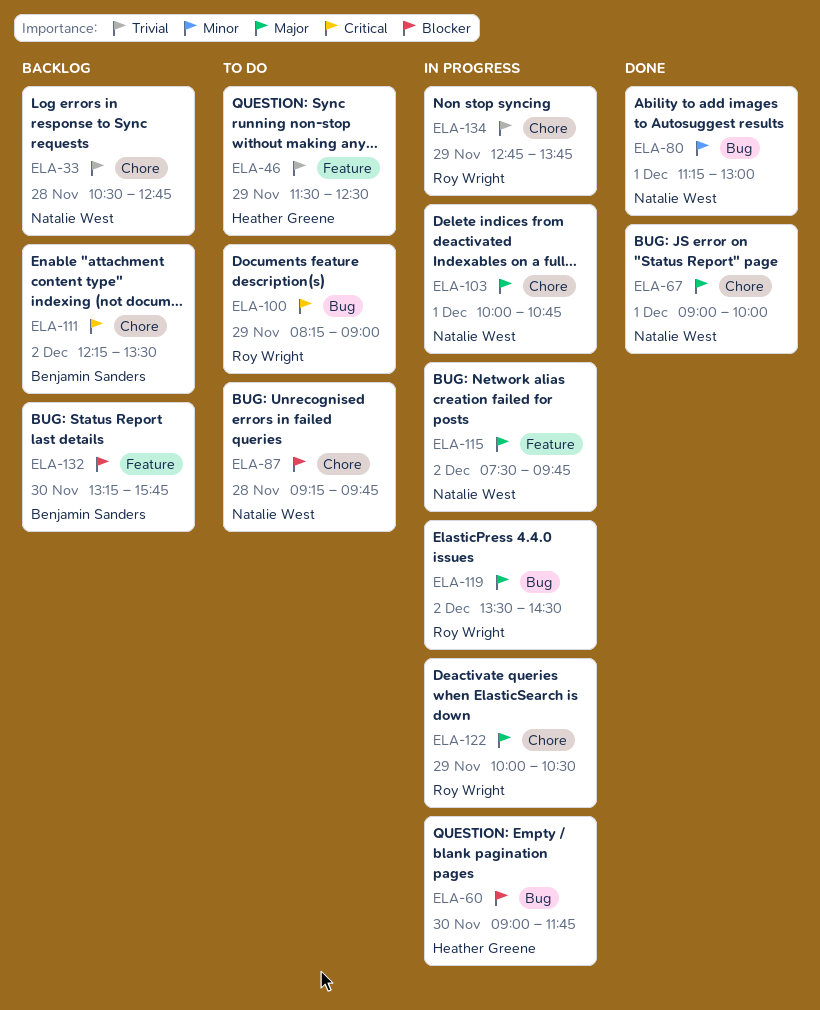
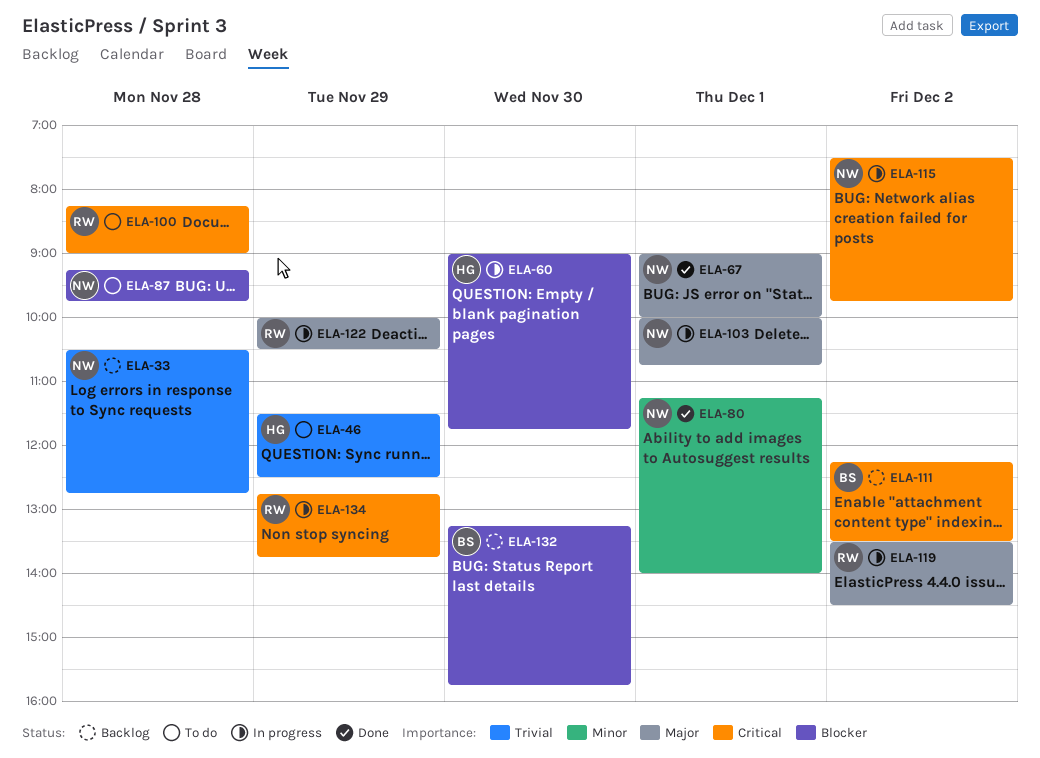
ELA-80, ends: 13:00 -> 14:00
ELA-100, day: Nov 29 -> Nov 28
ELA-115, priority: Major -> Critical
ELA-134, priority: Trivial -> Critical

